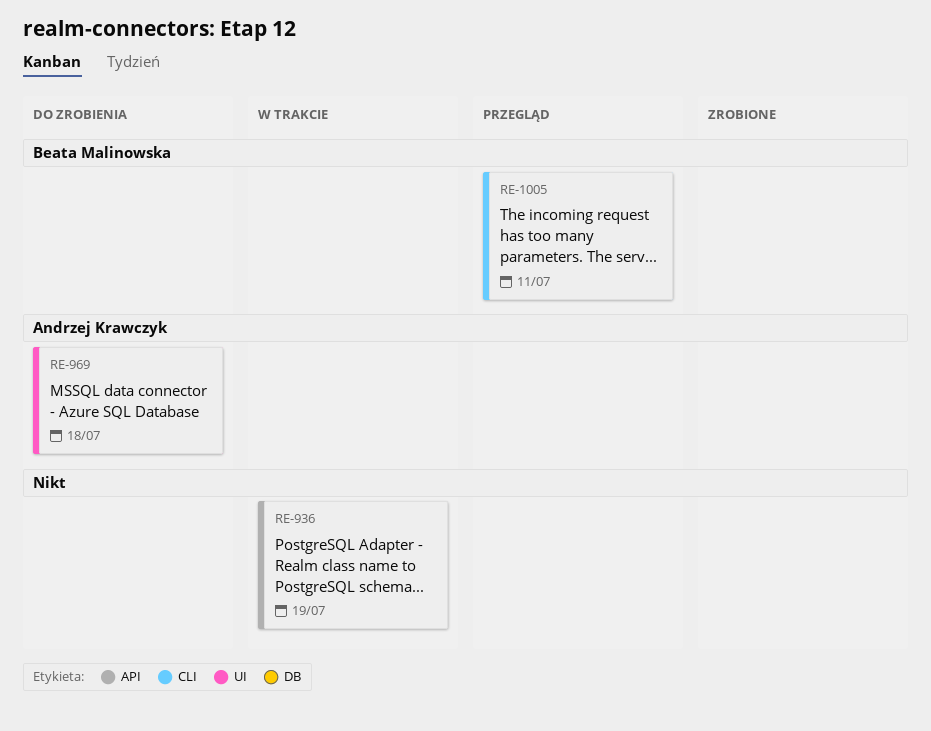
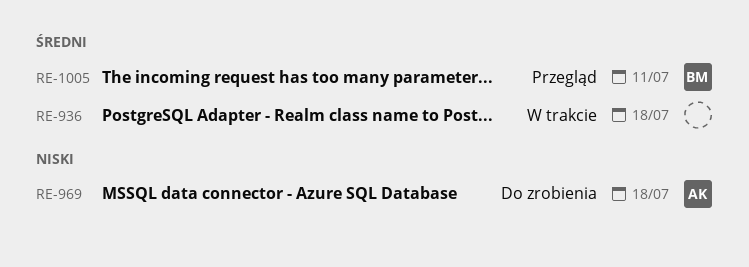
RE-936, due: Jul 19 -> Jul 18

